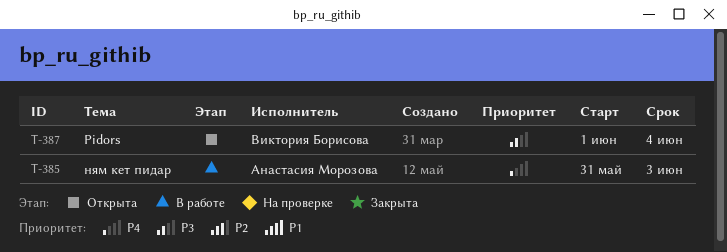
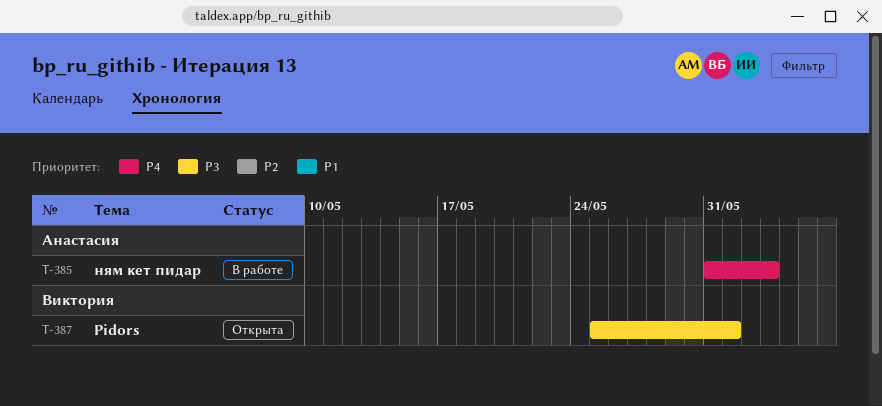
T-387, start: Jun 1 -> May 25
T-387, due: Jun 4 -> Jun 1

